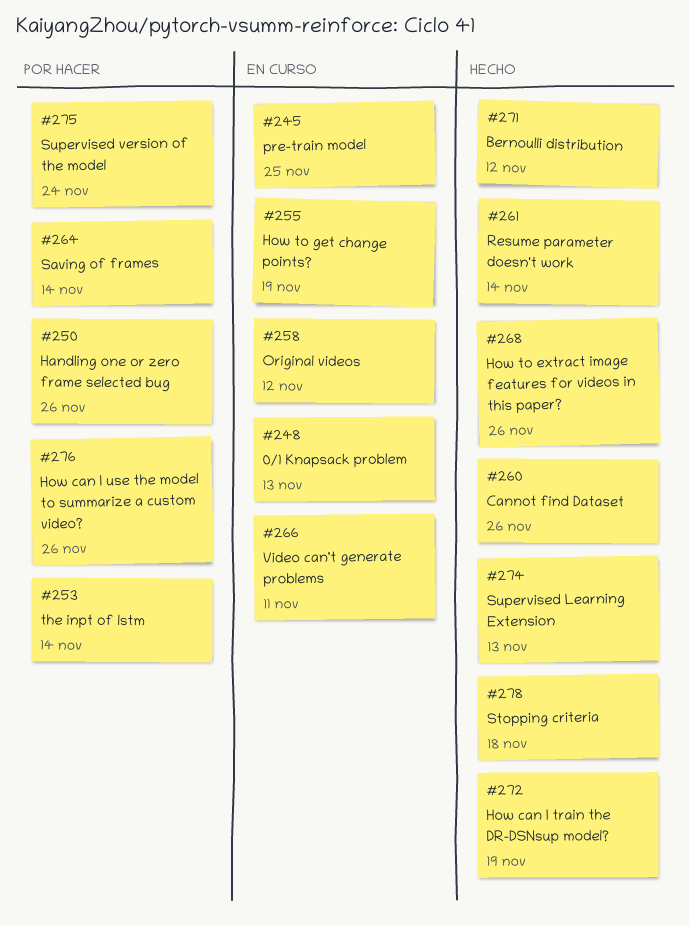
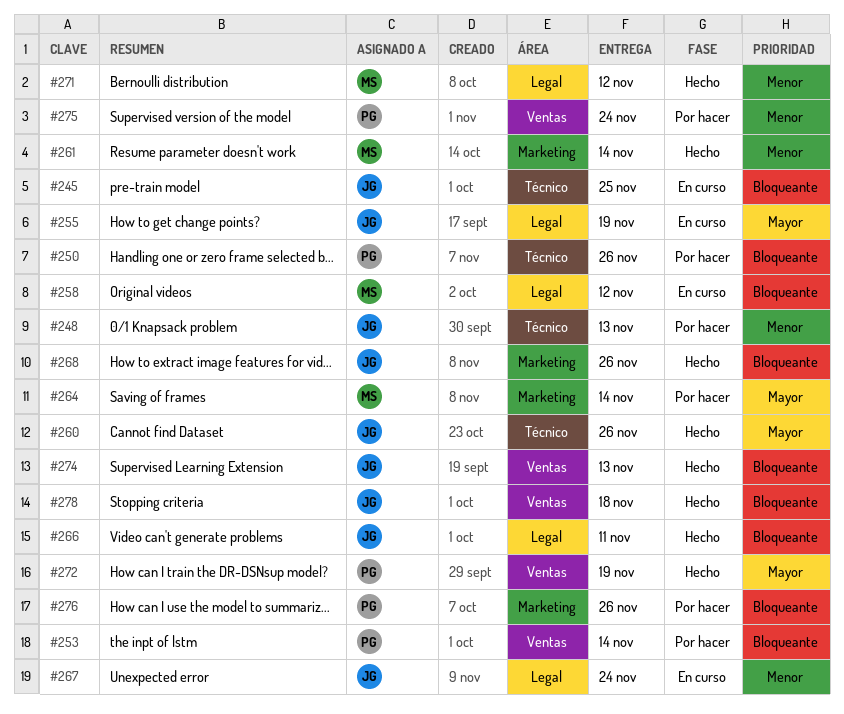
#248, status: En curso -> Por hacer
#266, status: En curso -> Hecho
#267: none -> present

